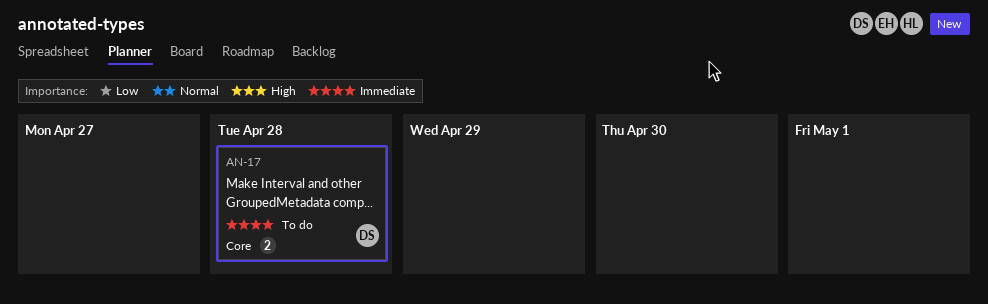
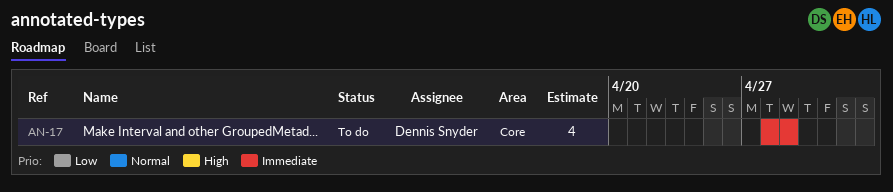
AN-17, estimate: 2 -> 4
AN-17, due: Apr 28 -> Apr 29

